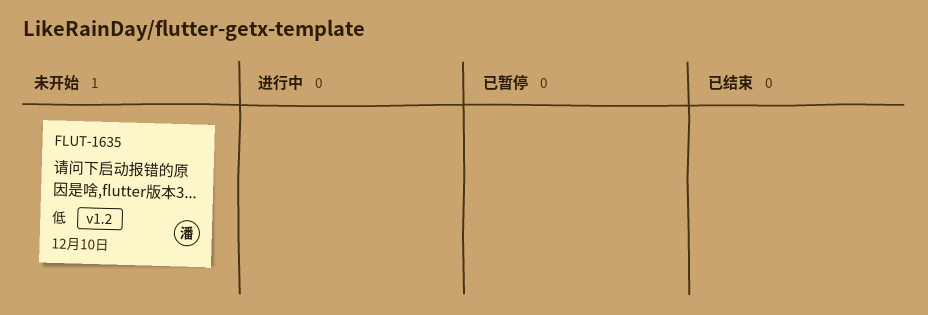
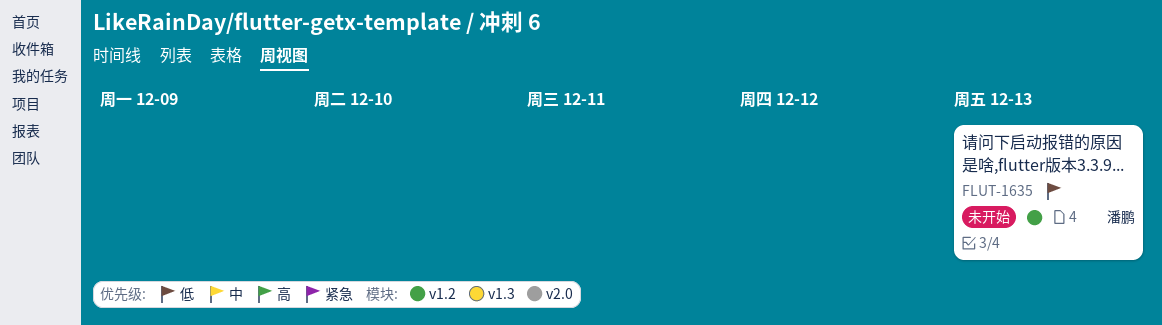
FLUT-1635, due: Dec 10 -> Dec 13

